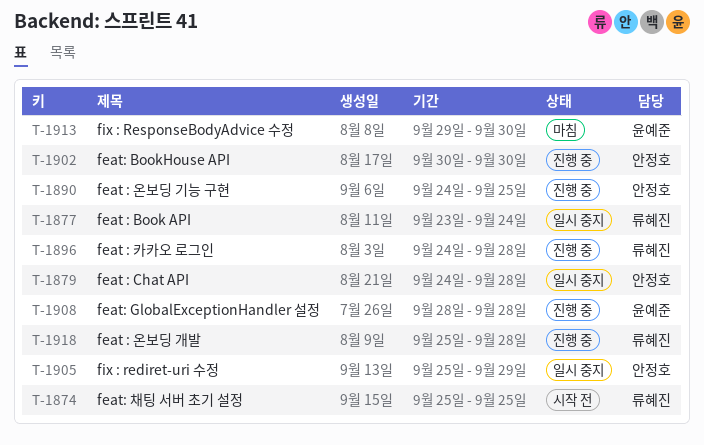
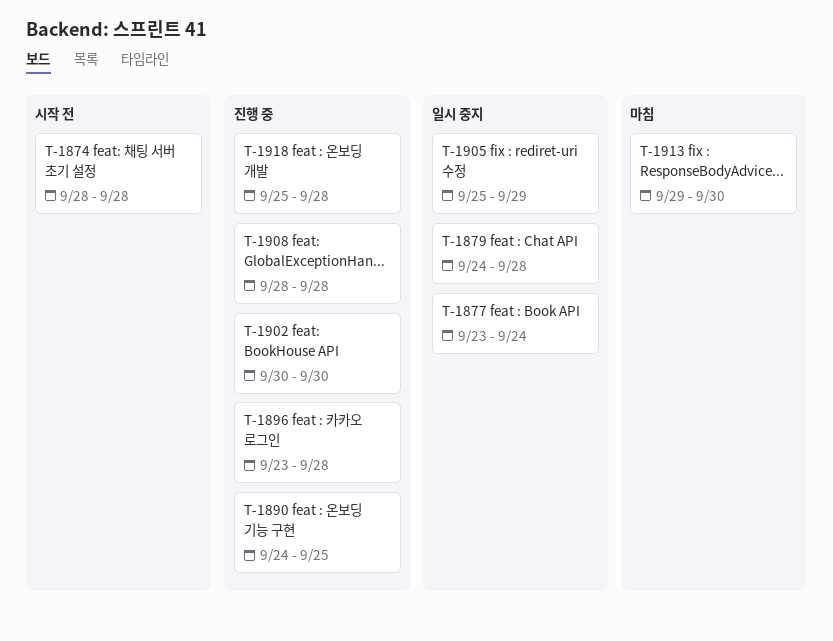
T-1874, start: Sep 25 -> Sep 28
T-1874, due: Sep 25 -> Sep 28
T-1896, start: Sep 24 -> Sep 23

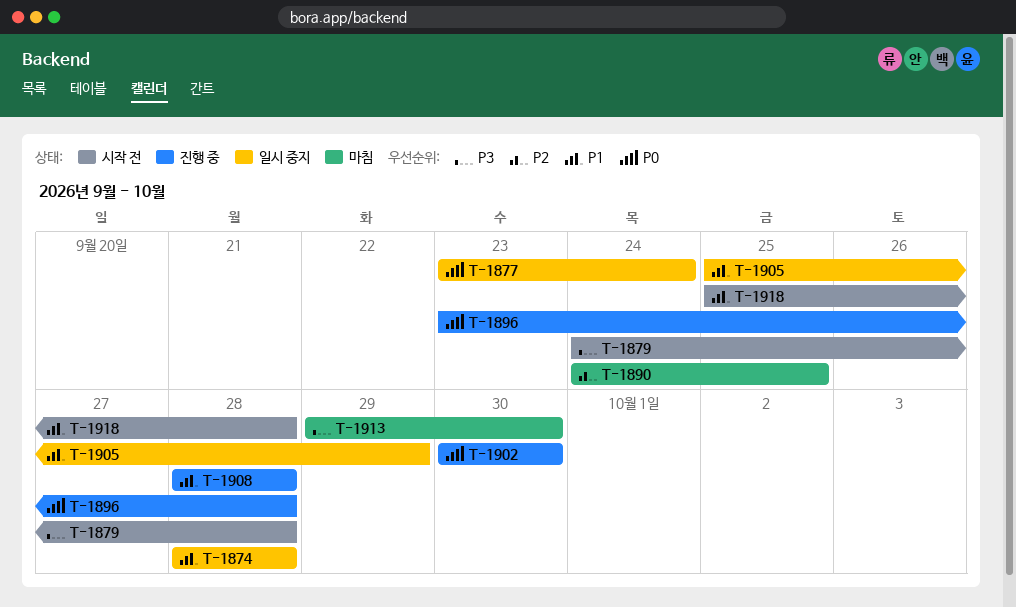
T-1874, status: 시작 전 -> 일시 중지
T-1879, status: 일시 중지 -> 시작 전
T-1890, status: 진행 중 -> 마침
T-1918, status: 진행 중 -> 시작 전

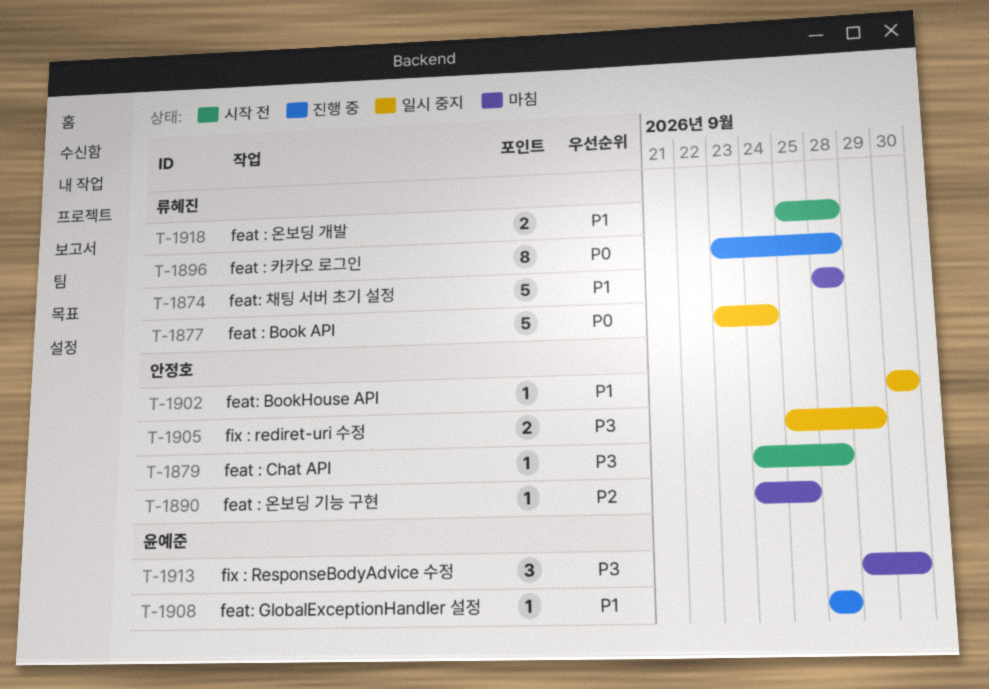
T-1874, status: 일시 중지 -> 마침
T-1902, status: 진행 중 -> 일시 중지
T-1902, priority: P0 -> P1
T-1905, priority: P1 -> P3

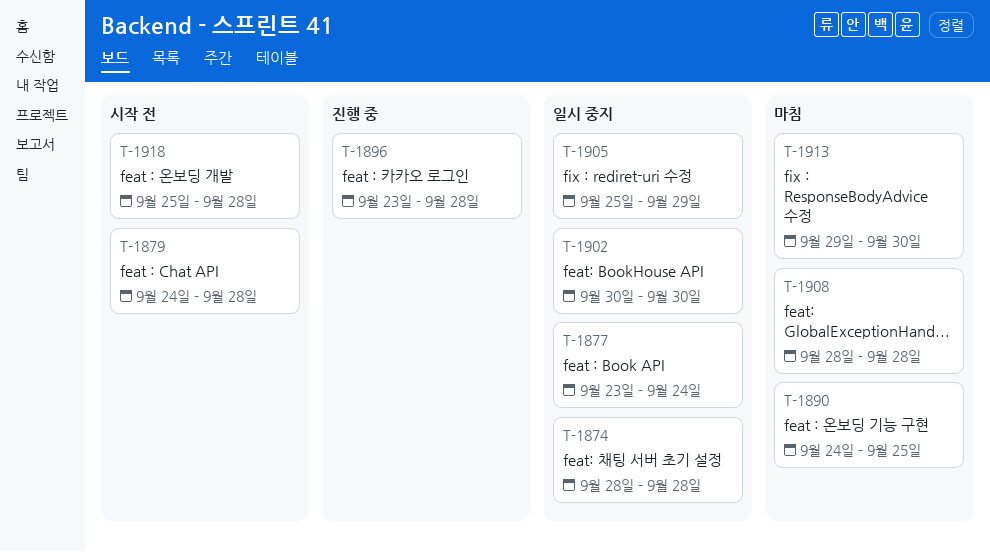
T-1874, status: 마침 -> 일시 중지
T-1908, status: 진행 중 -> 마침

